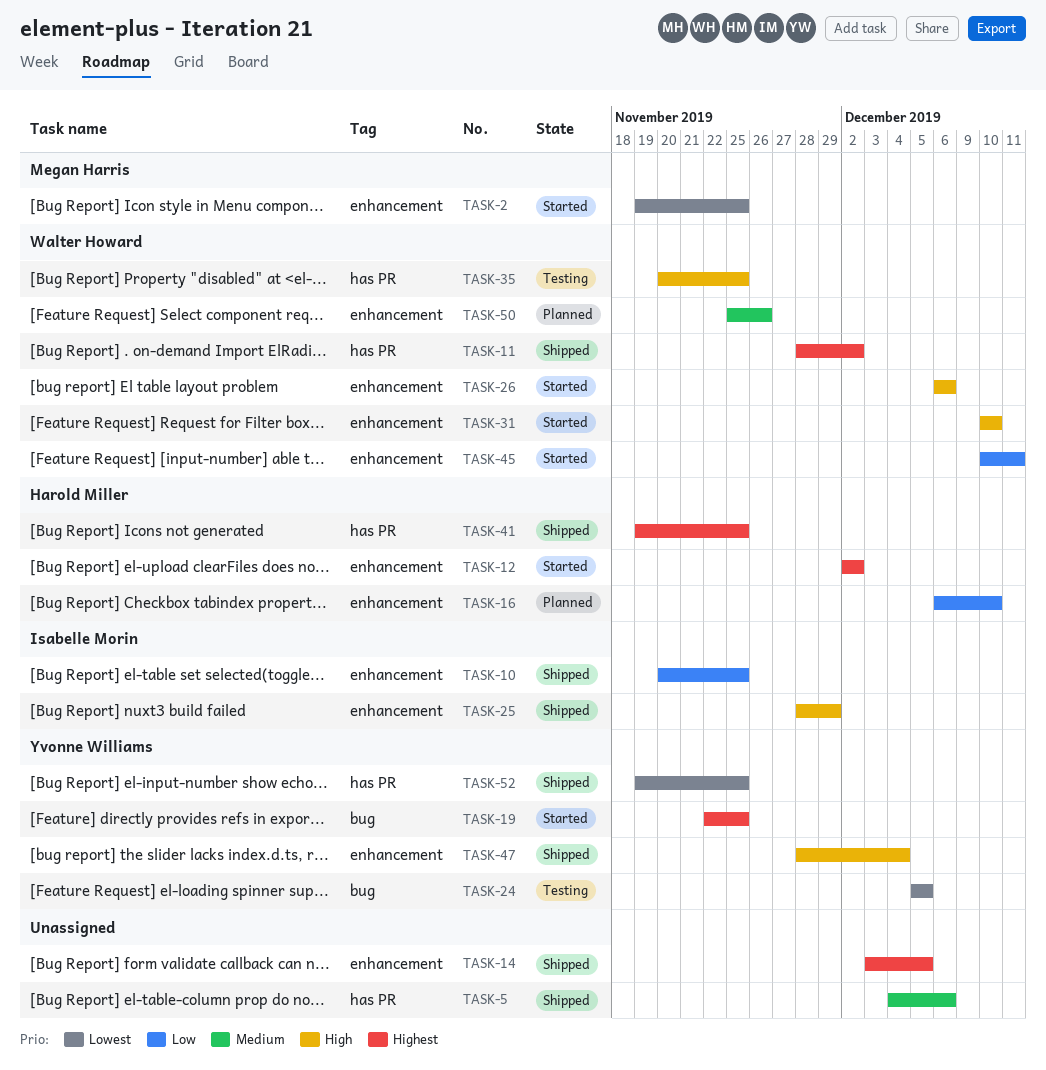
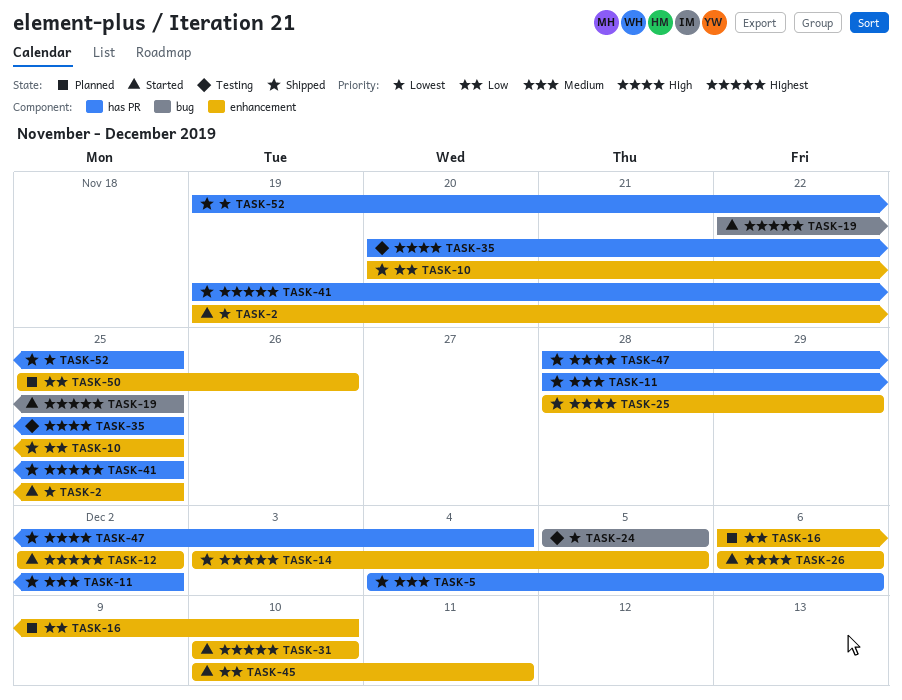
TASK-11, priority: Highest -> Medium
TASK-31, priority: High -> Highest
TASK-47, label: enhancement -> has PR
TASK-50, priority: Medium -> Low

